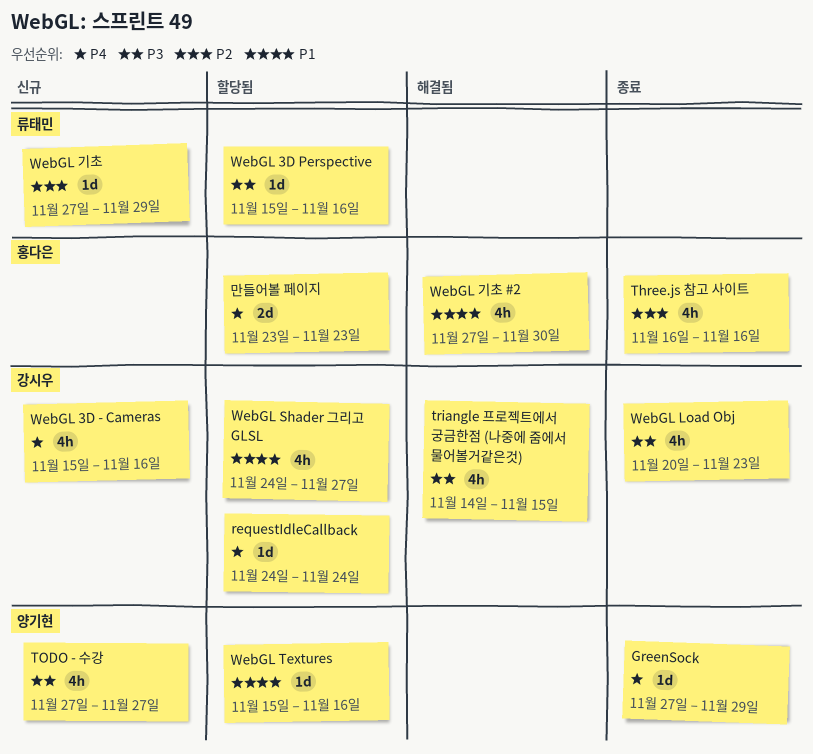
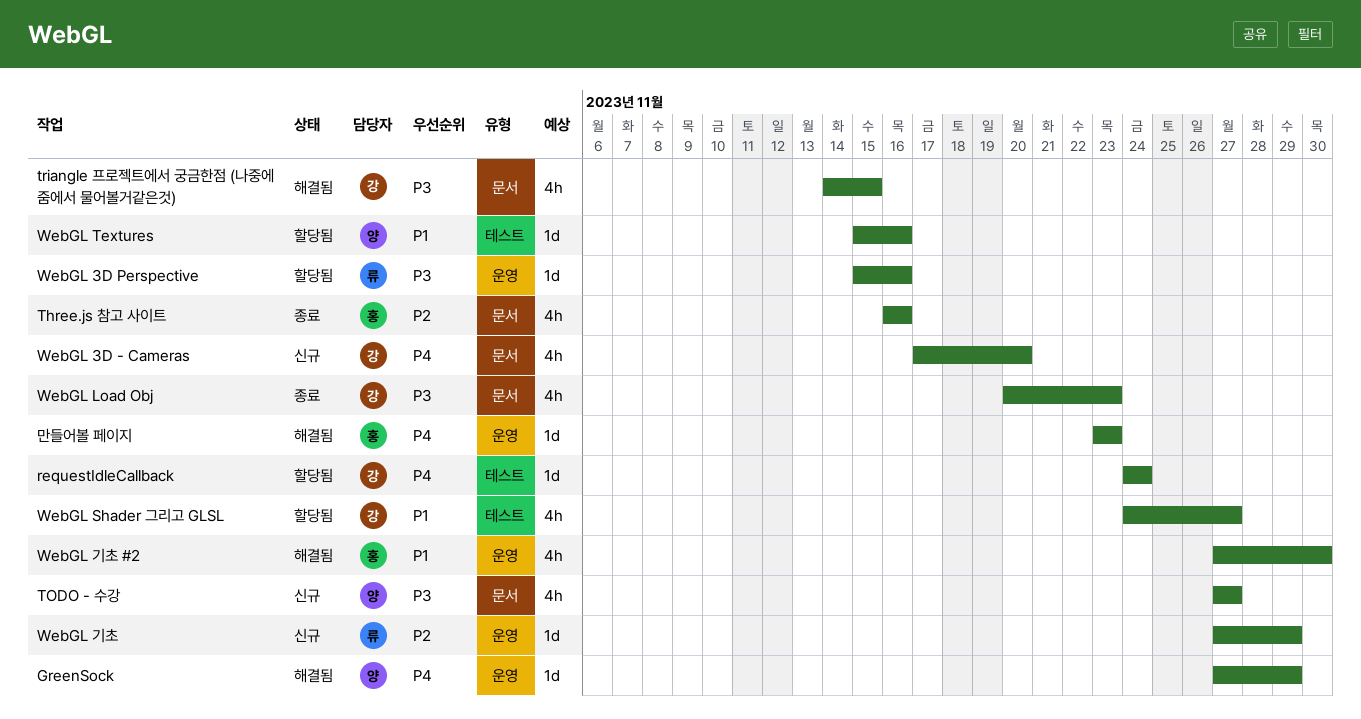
GreenSock, status: 종료 -> 해결됨
WebGL 3D - Cameras, start: Nov 15 -> Nov 17
WebGL 3D - Cameras, due: Nov 16 -> Nov 20
만들어볼 페이지, status: 할당됨 -> 해결됨
만들어볼 페이지, estimate: 2d -> 1d

